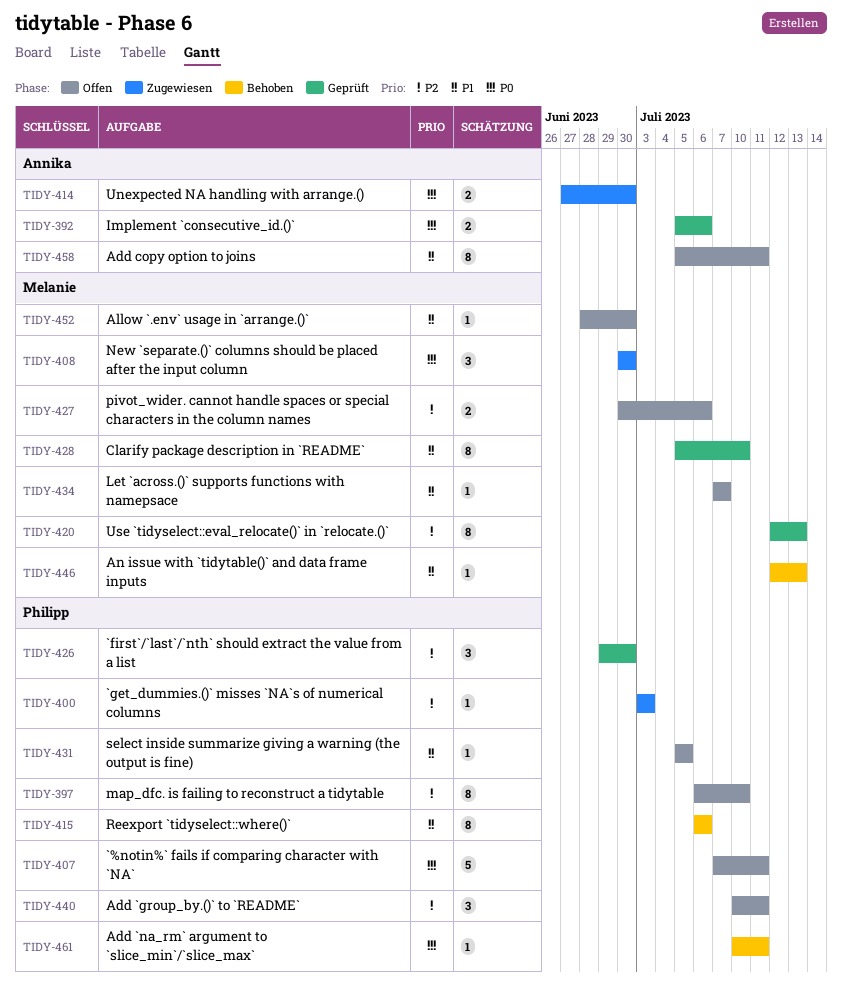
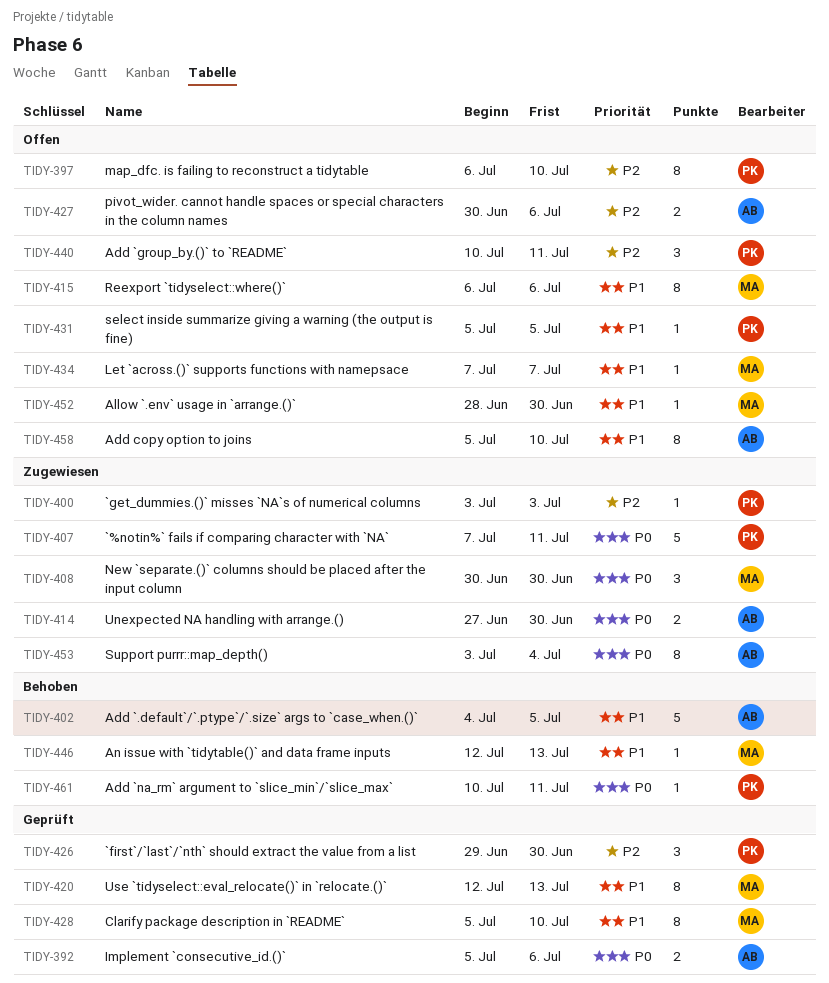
TIDY-402: none -> present
TIDY-407, status: Offen -> Zugewiesen
TIDY-415, status: Behoben -> Offen
TIDY-415, owner: Philipp -> Melanie
TIDY-420, priority: P2 -> P1
TIDY-427, owner: Melanie -> Annika
TIDY-453: none -> present
TIDY-458, due: Jul 11 -> Jul 10

